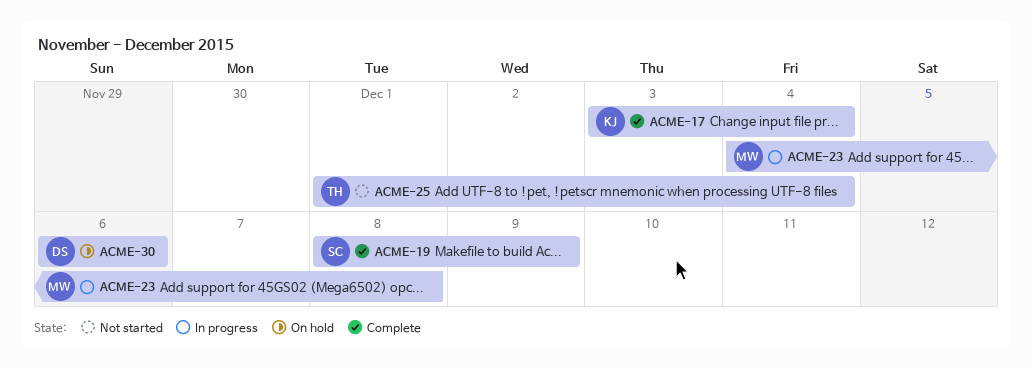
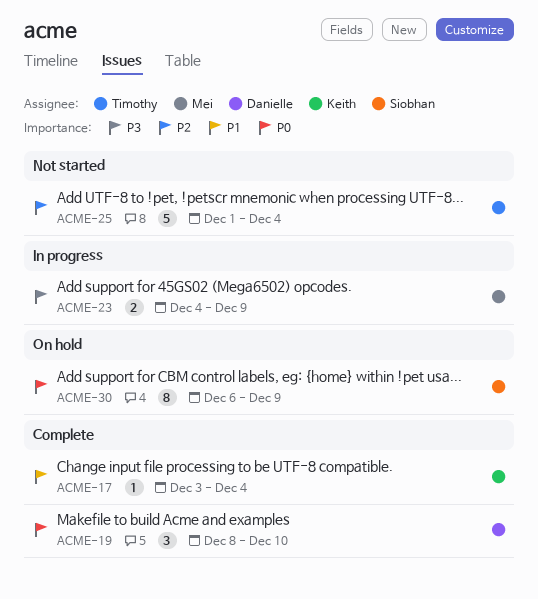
ACME-19, owner: Siobhan -> Danielle
ACME-19, due: Dec 9 -> Dec 10
ACME-23, due: Dec 8 -> Dec 9
ACME-30, owner: Danielle -> Siobhan
ACME-30, due: Dec 6 -> Dec 9

